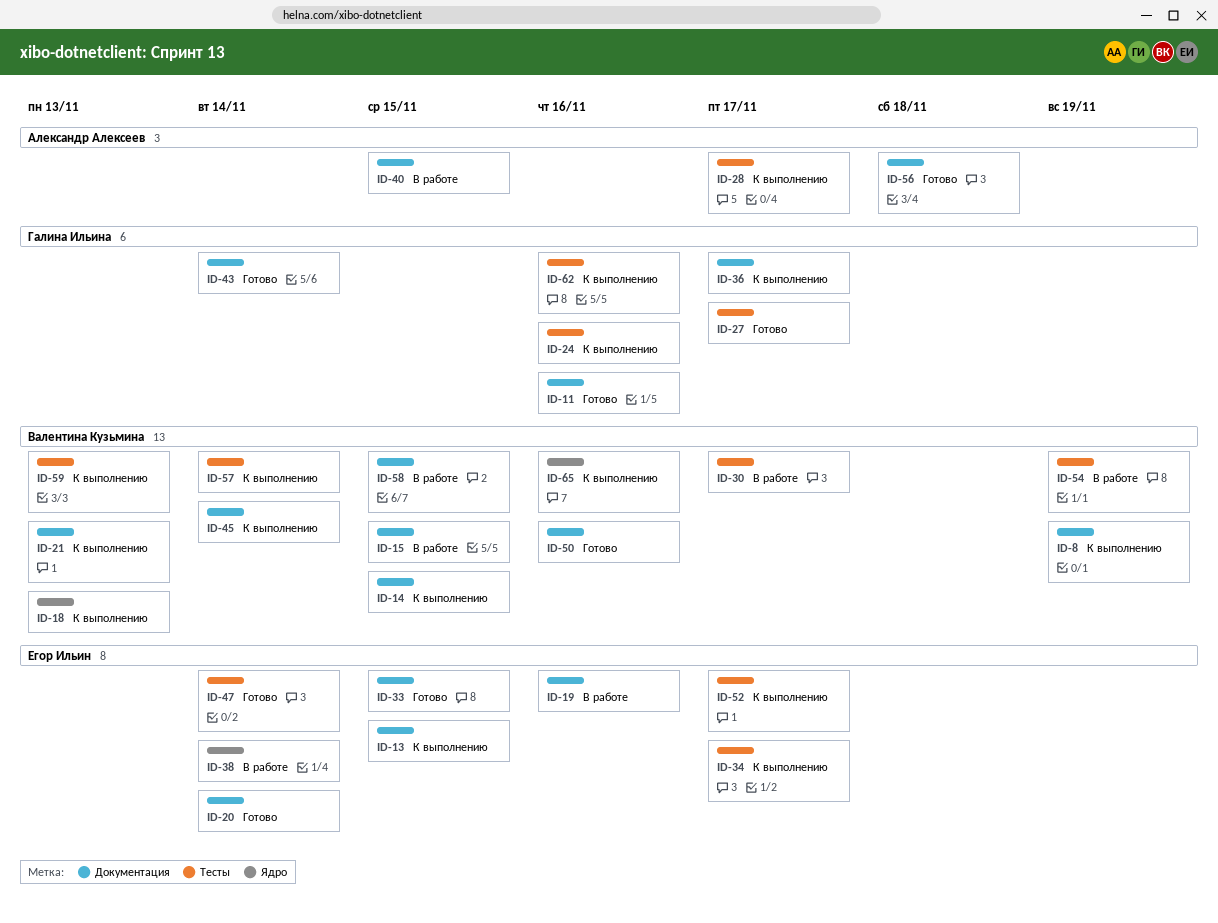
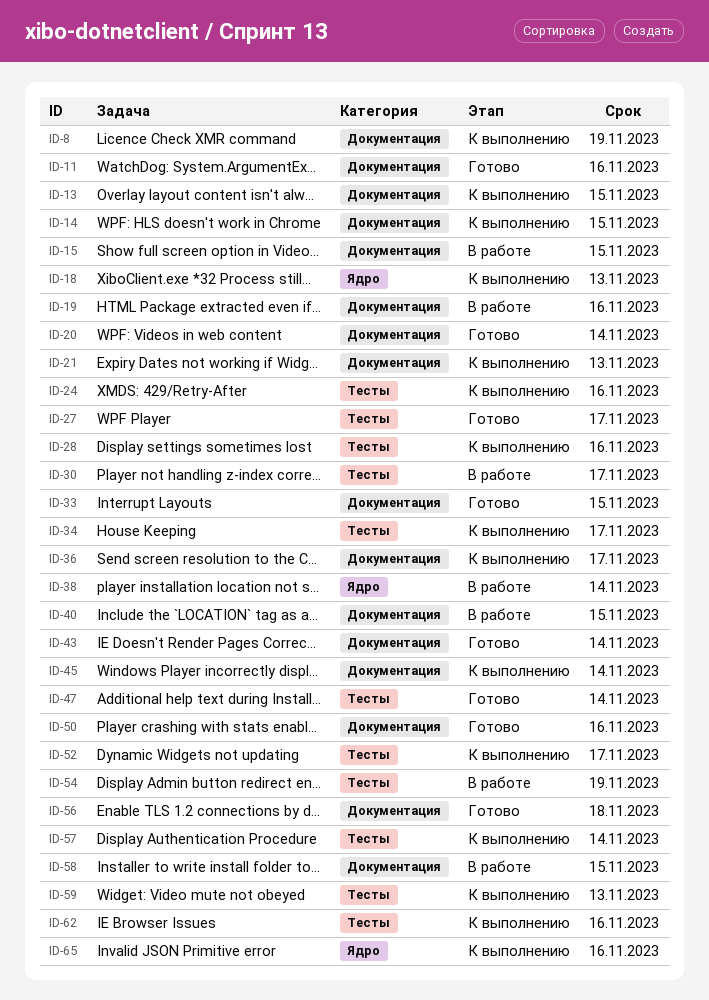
ID-28, due: Nov 17 -> Nov 16

